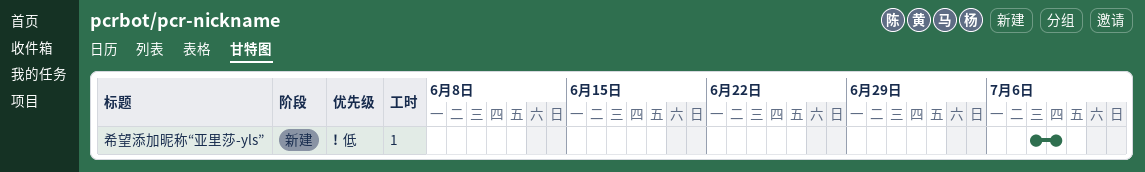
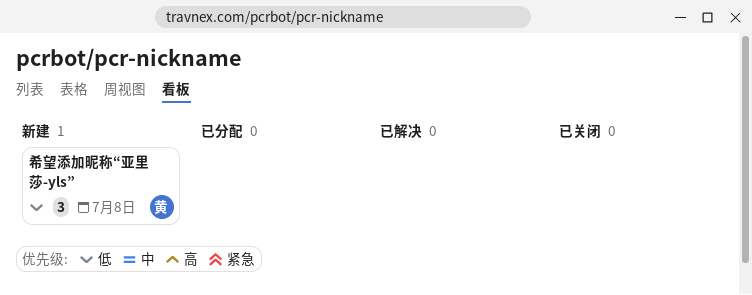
希望添加昵称“亚里莎-yls”, estimate: 1 -> 3
希望添加昵称“亚里莎-yls”, due: Jul 9 -> Jul 8

